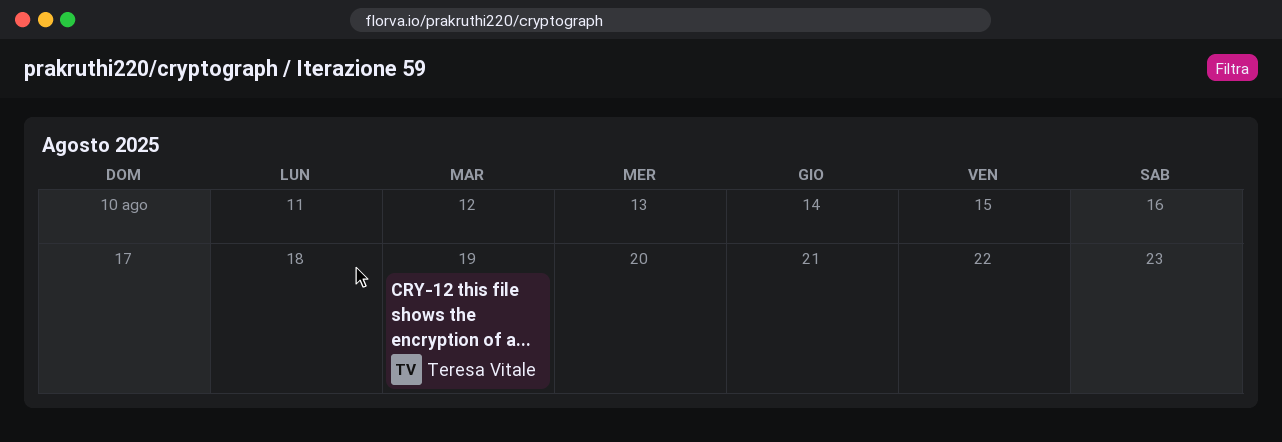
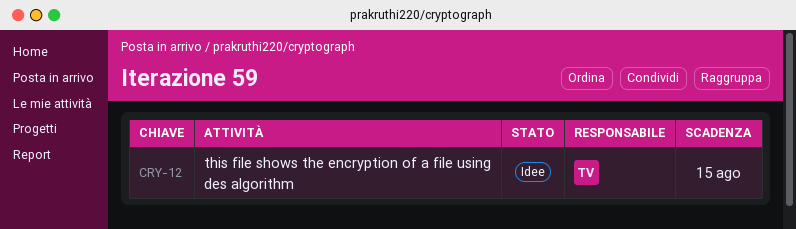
CRY-12, due: Aug 19 -> Aug 15

